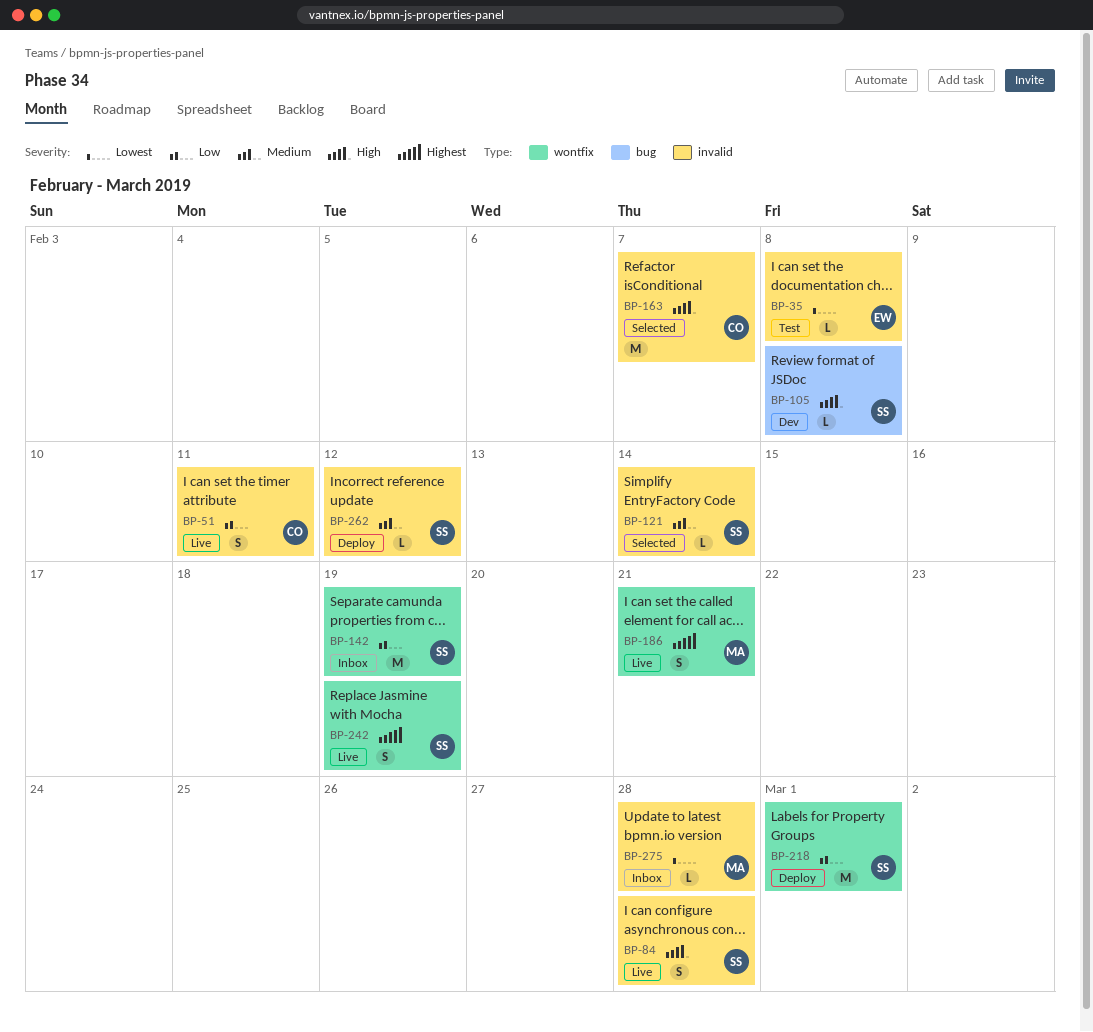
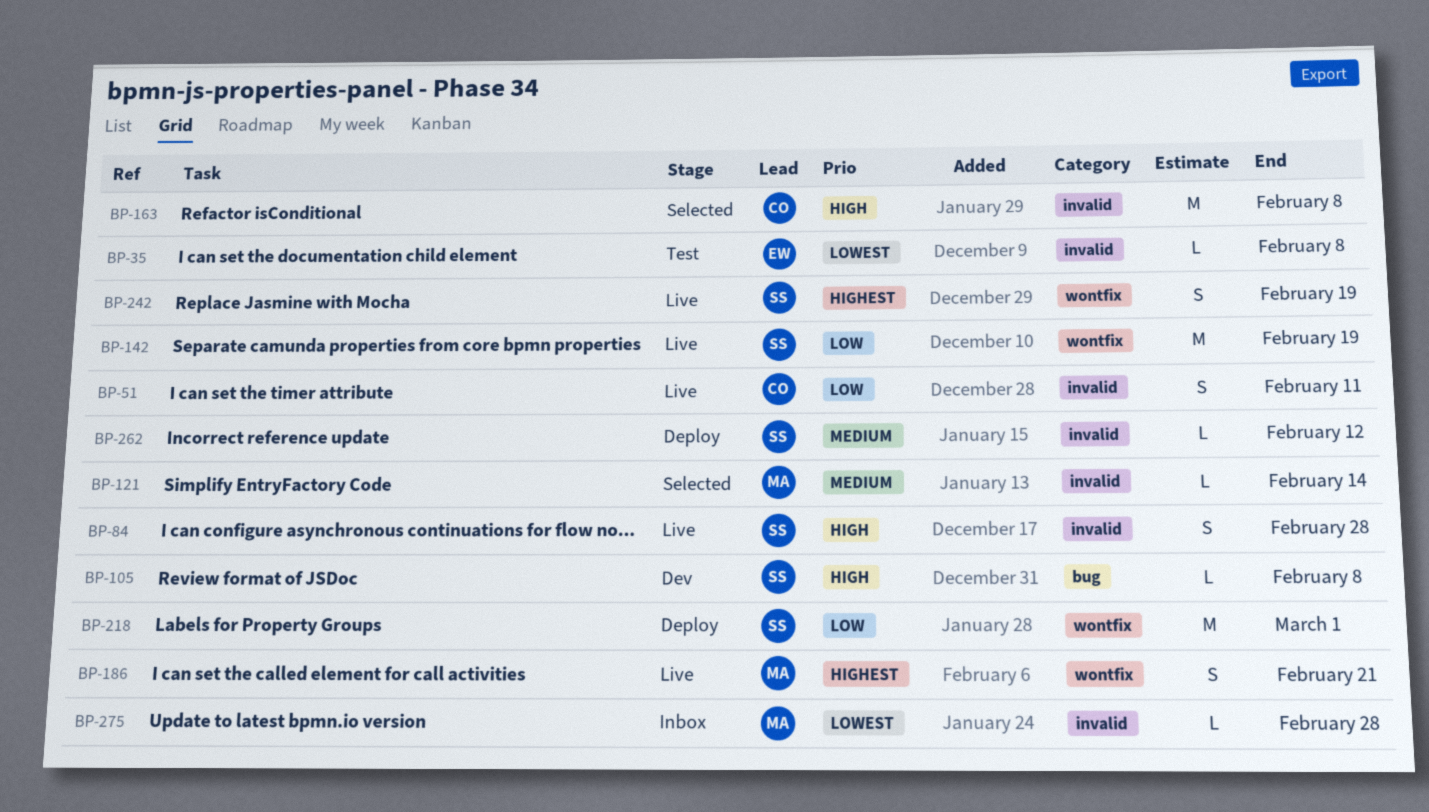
BP-121, owner: SS -> MA
BP-142, status: Inbox -> Live
BP-163, due: Feb 7 -> Feb 8

